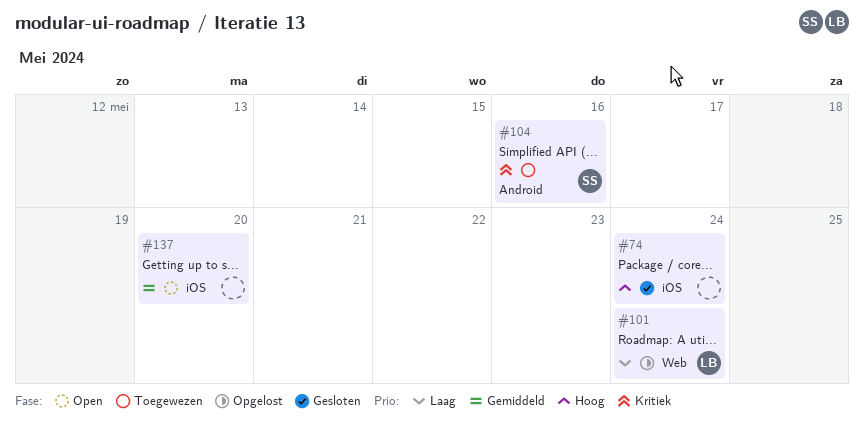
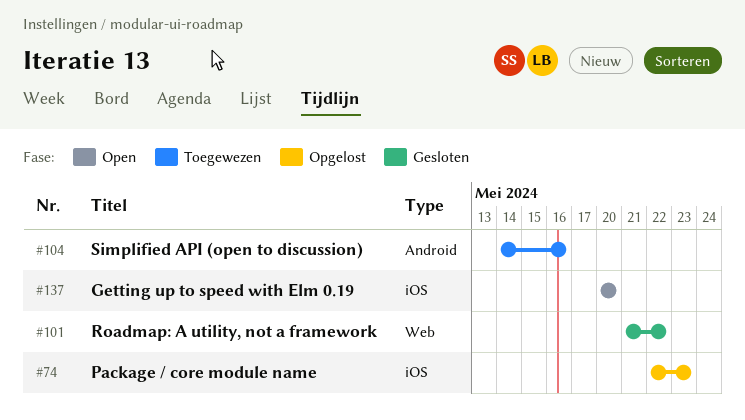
#74, status: Gesloten -> Opgelost
#74, due: May 24 -> May 23
#101, status: Opgelost -> Gesloten
#101, due: May 24 -> May 22

